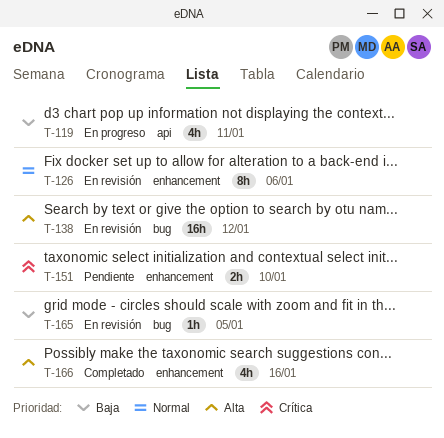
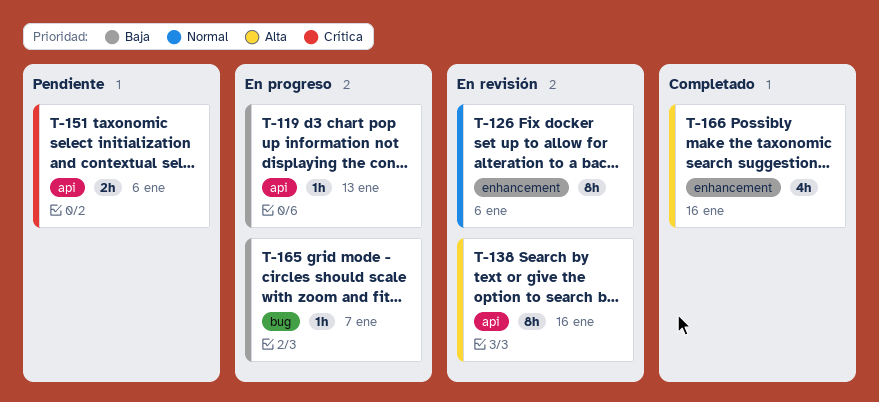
T-119, estimate: 4h -> 1h
T-119, due: Jan 11 -> Jan 13
T-138, label: bug -> api
T-138, estimate: 16h -> 8h
T-138, due: Jan 12 -> Jan 16
T-151, label: enhancement -> api
T-151, due: Jan 10 -> Jan 6
T-165, status: En revisión -> En progreso
T-165, due: Jan 5 -> Jan 7

